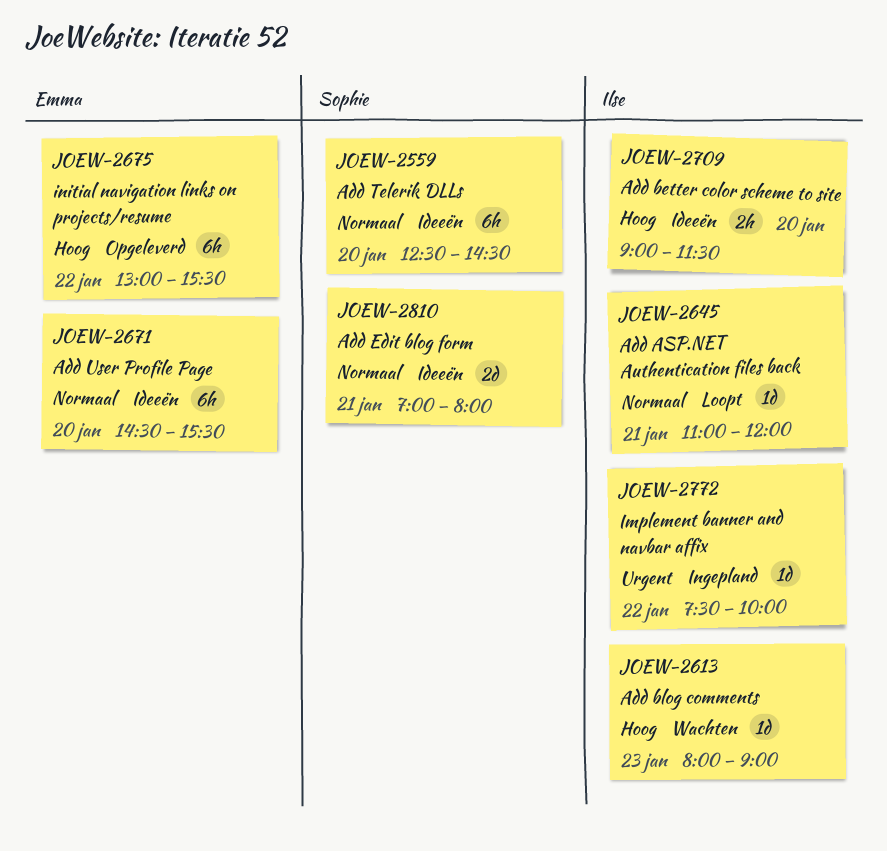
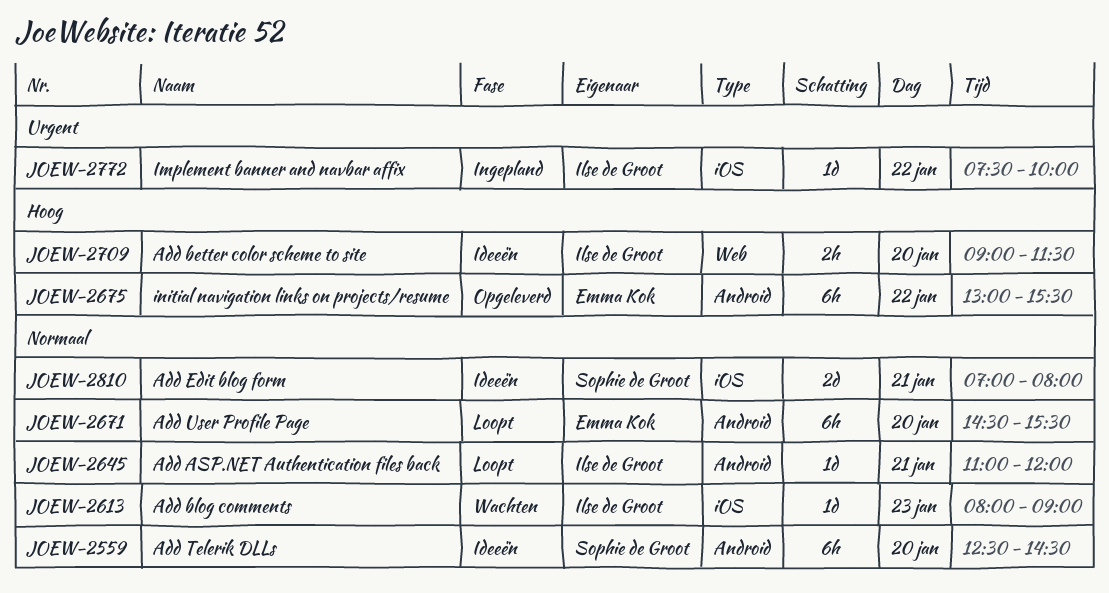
JOEW-2613, priority: Hoog -> Normaal
JOEW-2671, status: Ideeën -> Loopt

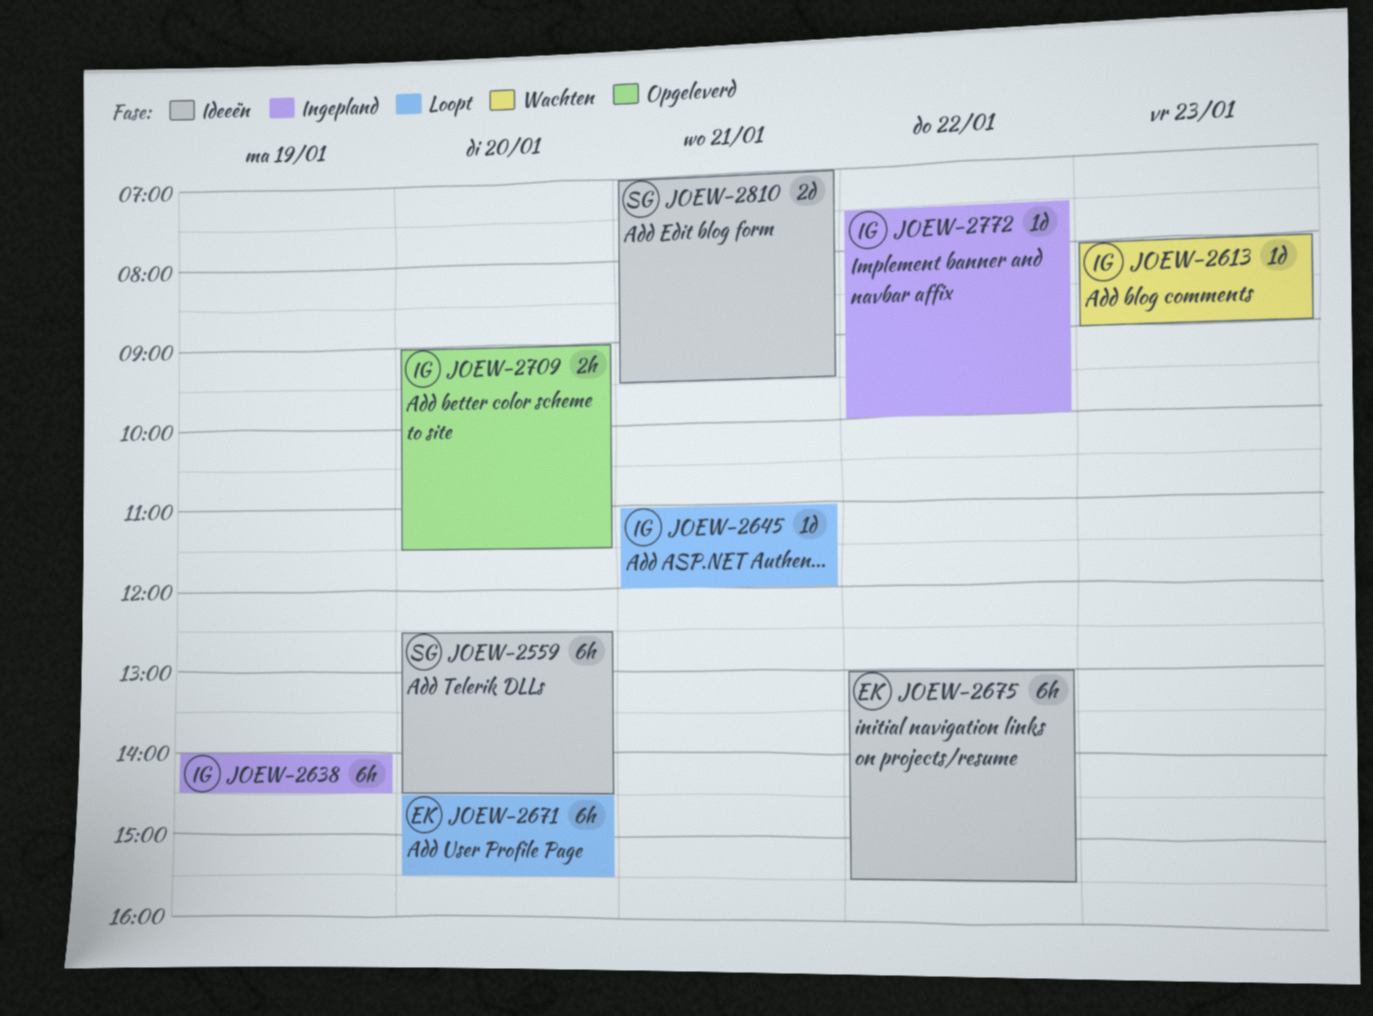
JOEW-2638: none -> present
JOEW-2675, status: Opgeleverd -> Ideeën
JOEW-2709, status: Ideeën -> Opgeleverd
JOEW-2810, ends: 08:00 -> 09:30

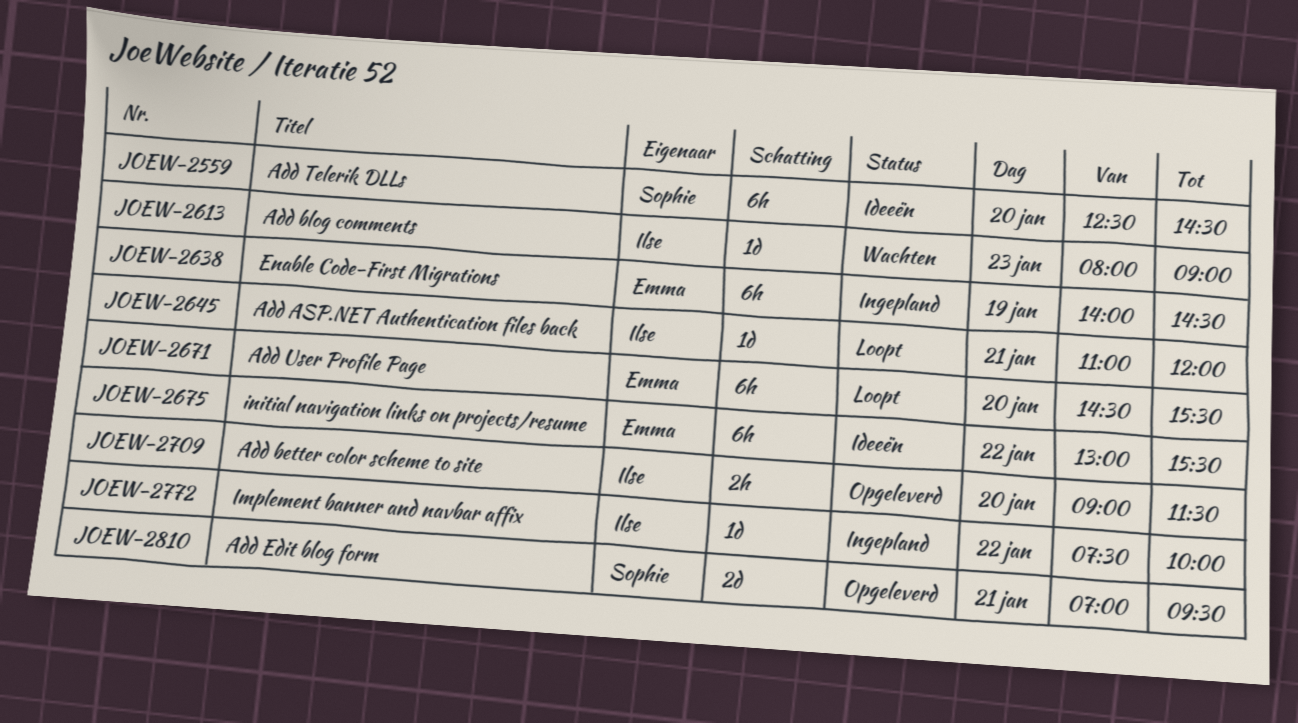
JOEW-2638, owner: Ilse -> Emma
JOEW-2810, status: Ideeën -> Opgeleverd

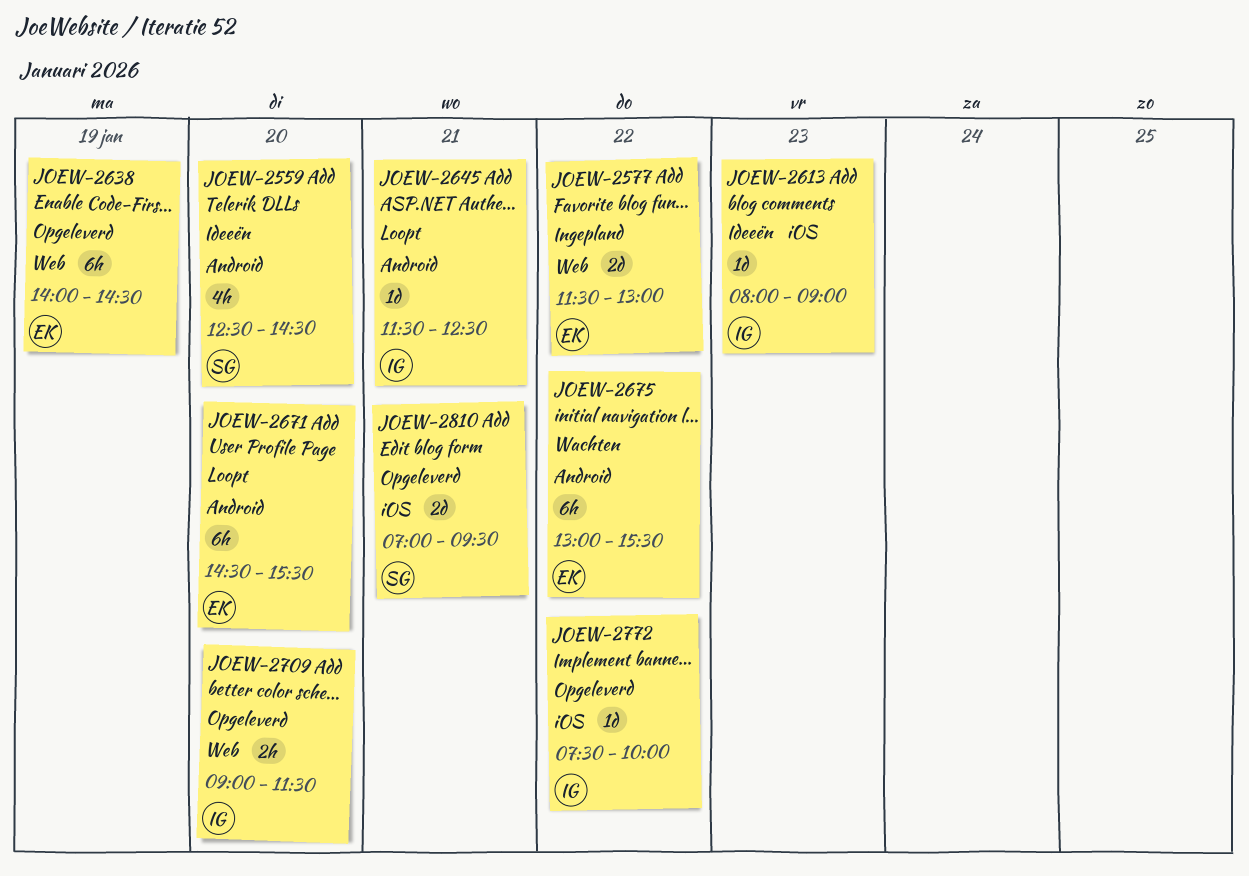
JOEW-2559, estimate: 6h -> 4h
JOEW-2577: none -> present
JOEW-2613, status: Wachten -> Ideeën
JOEW-2638, status: Ingepland -> Opgeleverd
JOEW-2645, begins: 11:00 -> 11:30
JOEW-2645, ends: 12:00 -> 12:30
JOEW-2675, status: Ideeën -> Wachten
JOEW-2772, status: Ingepland -> Opgeleverd

